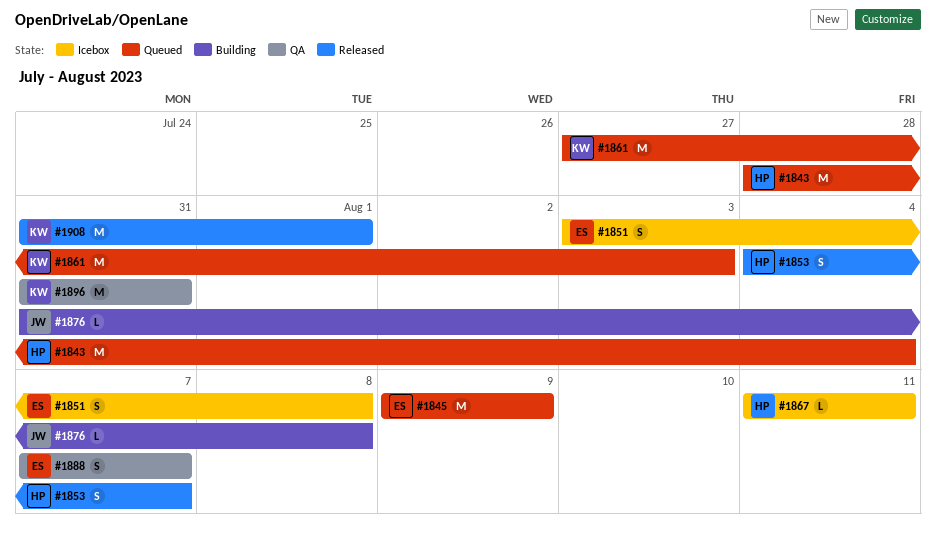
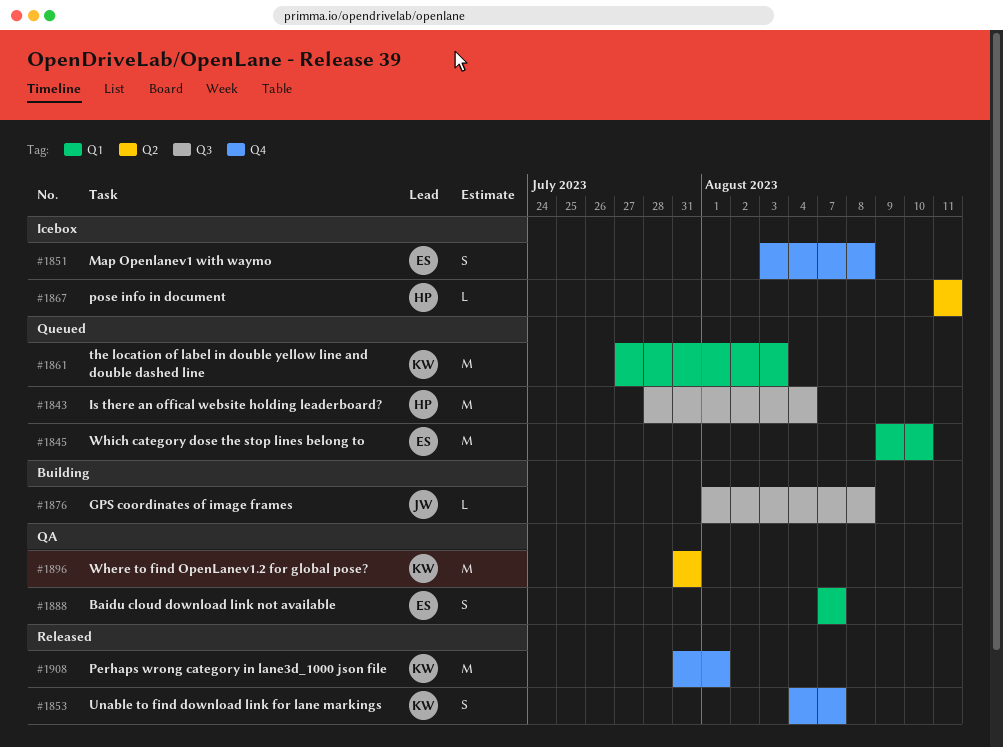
#1845, due: Aug 9 -> Aug 10
#1853, owner: HP -> KW
#1876, start: Jul 31 -> Aug 1

